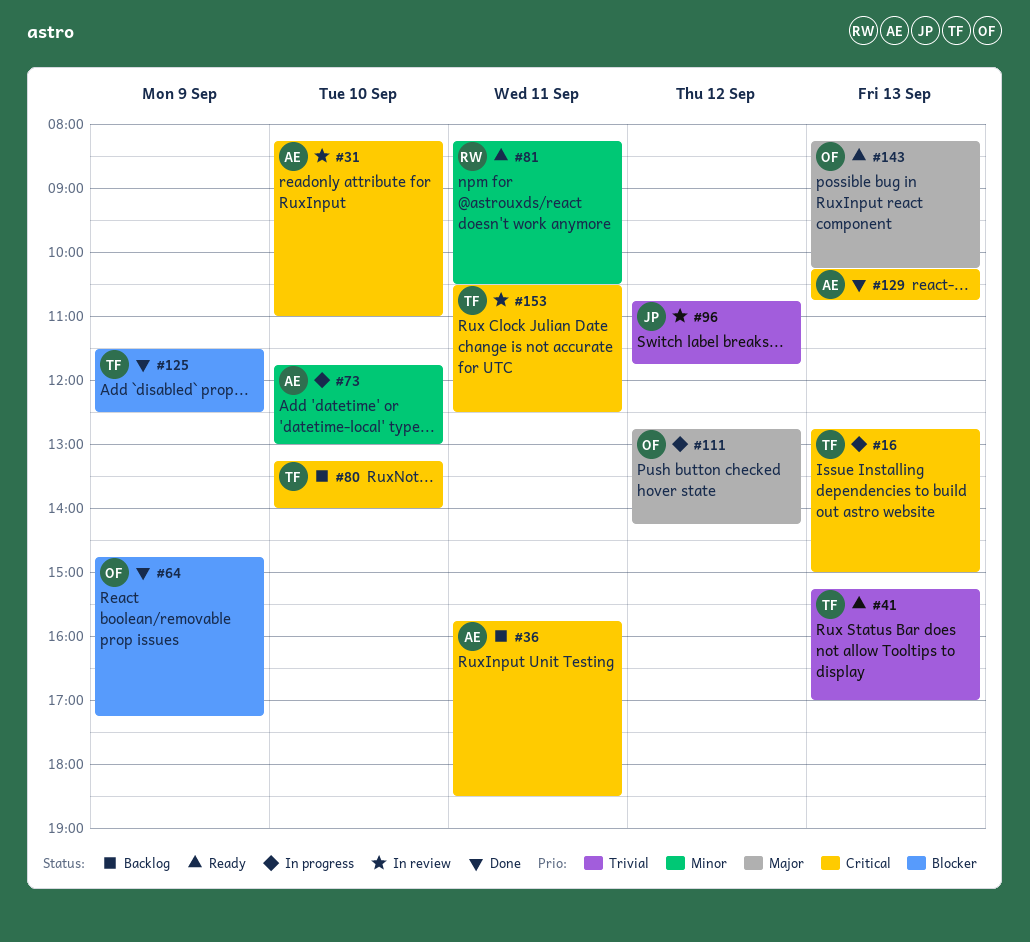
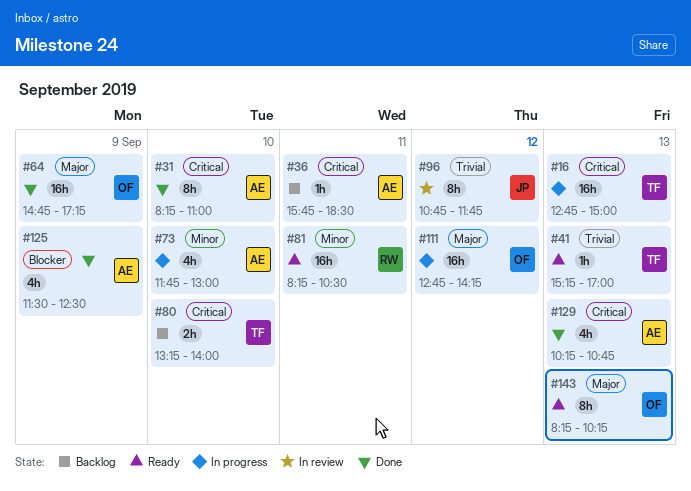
#31, status: In review -> Done
#64, priority: Blocker -> Major
#125, owner: TF -> AE
#153: present -> none

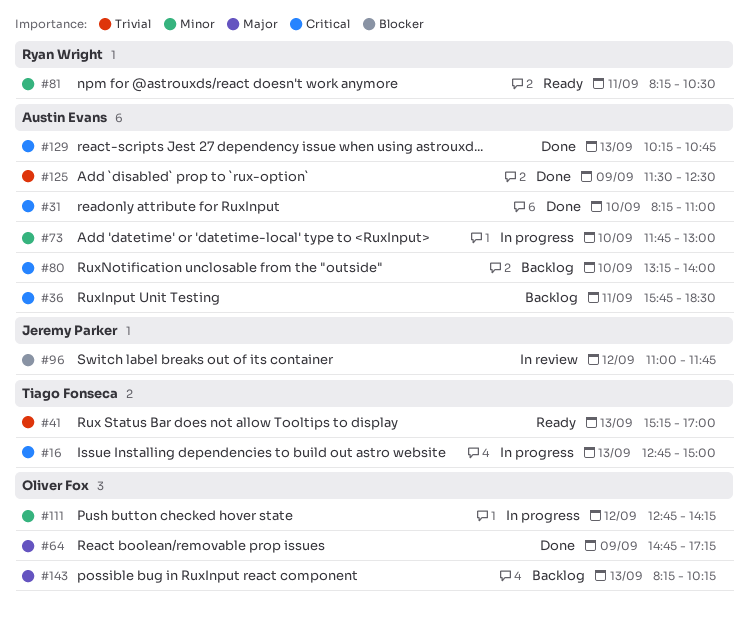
#80, owner: Tiago Fonseca -> Austin Evans
#96, priority: Trivial -> Blocker
#96, begins: 10:45 -> 11:00
#111, priority: Major -> Minor
#125, priority: Blocker -> Trivial
#143, status: Ready -> Backlog

